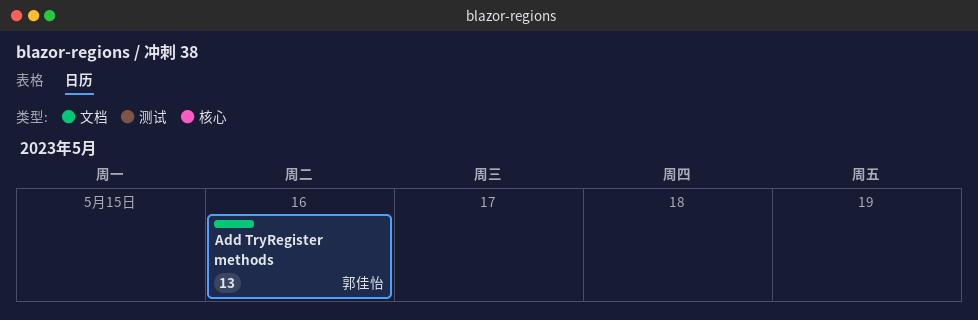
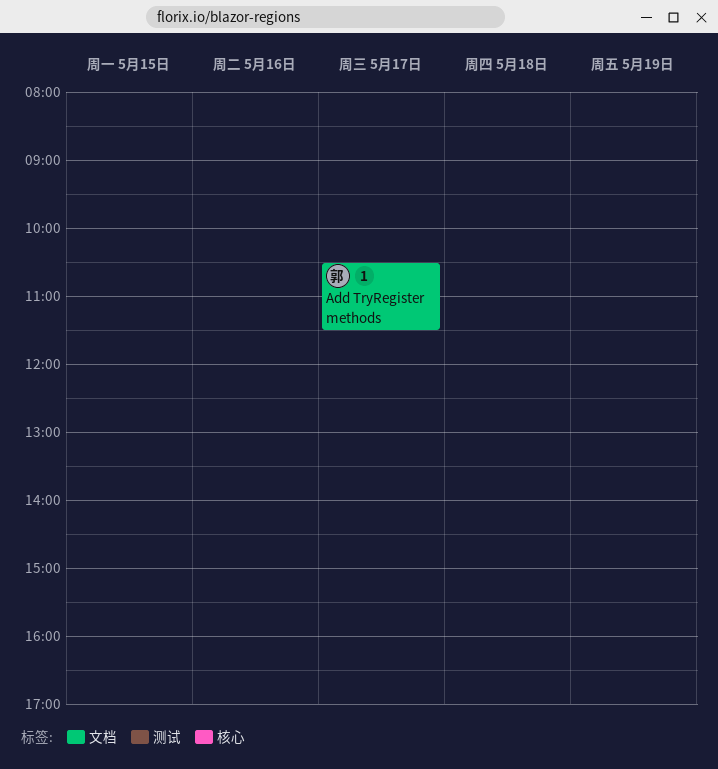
Add TryRegister methods, estimate: 13 -> 1
Add TryRegister methods, day: May 16 -> May 17

